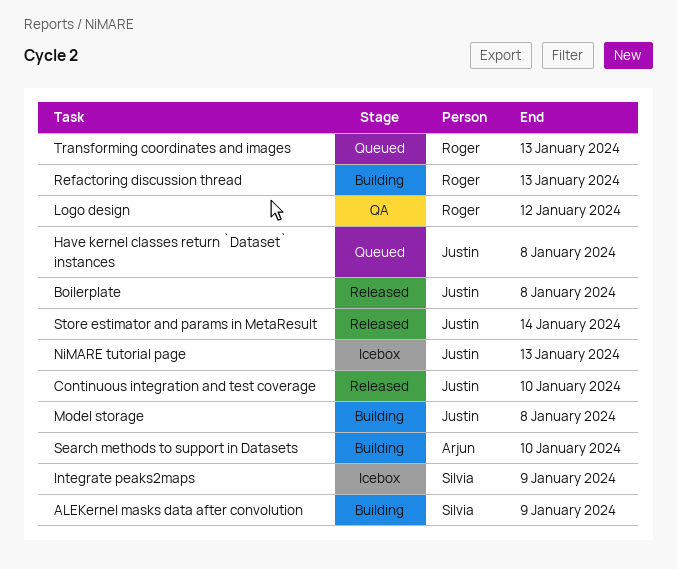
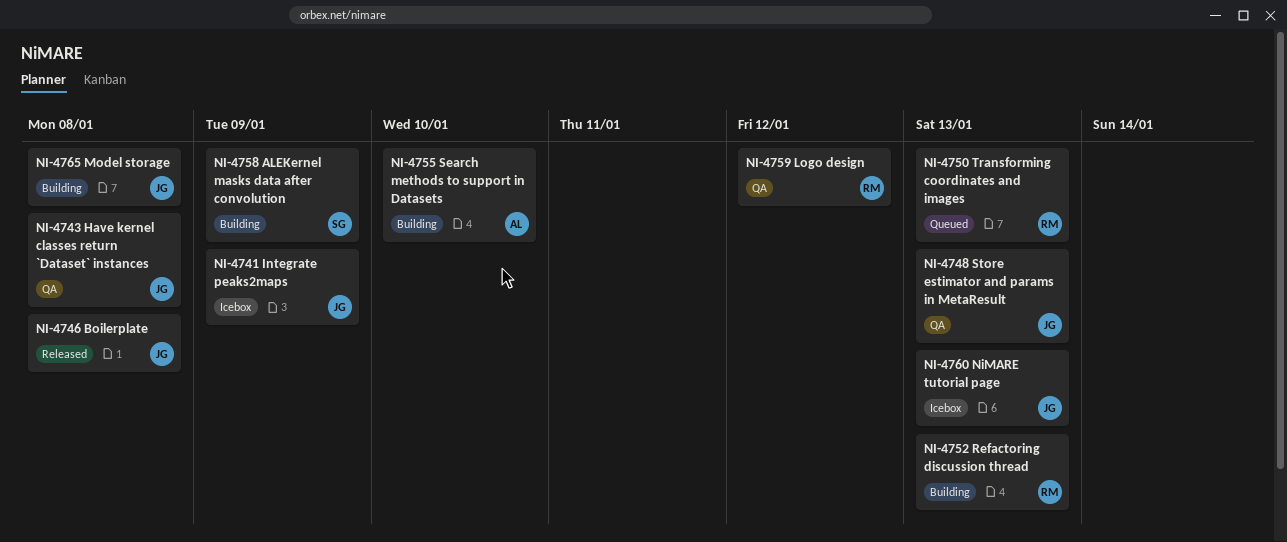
Continuous integration and test coverage: present -> none
Have kernel classes return `Dataset` instances, status: Queued -> QA
Integrate peaks2maps, owner: Silvia -> Justin
Store estimator and params in MetaResult, status: Released -> QA
Store estimator and params in MetaResult, due: Jan 14 -> Jan 13

